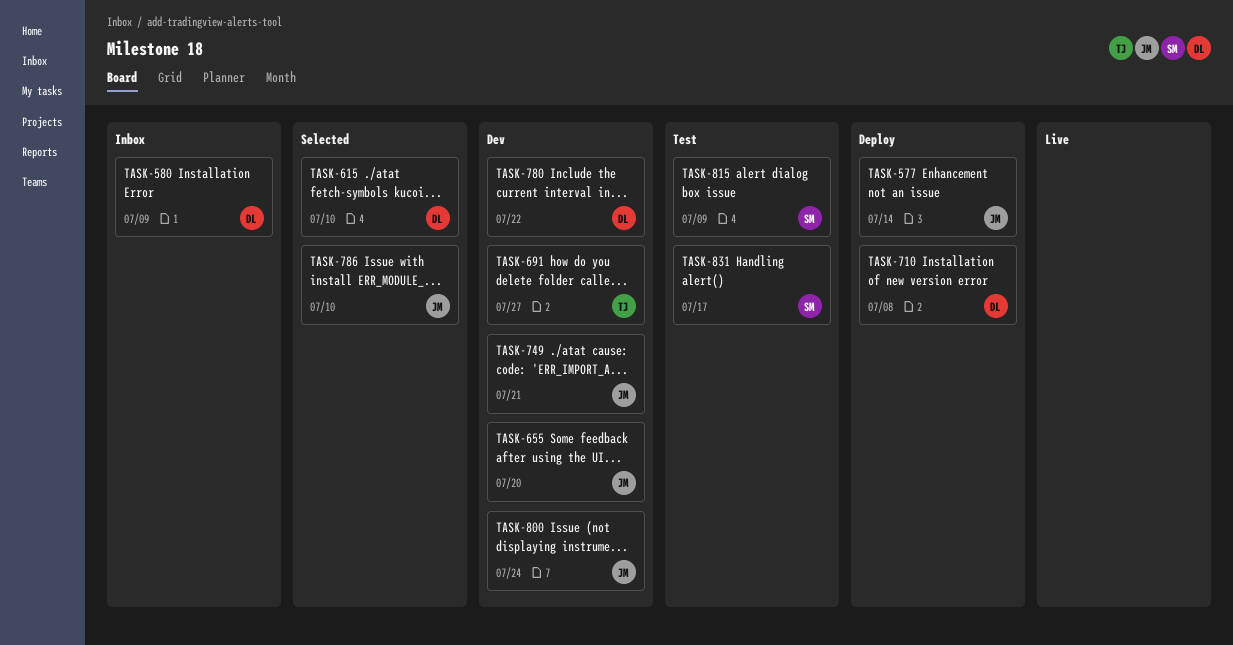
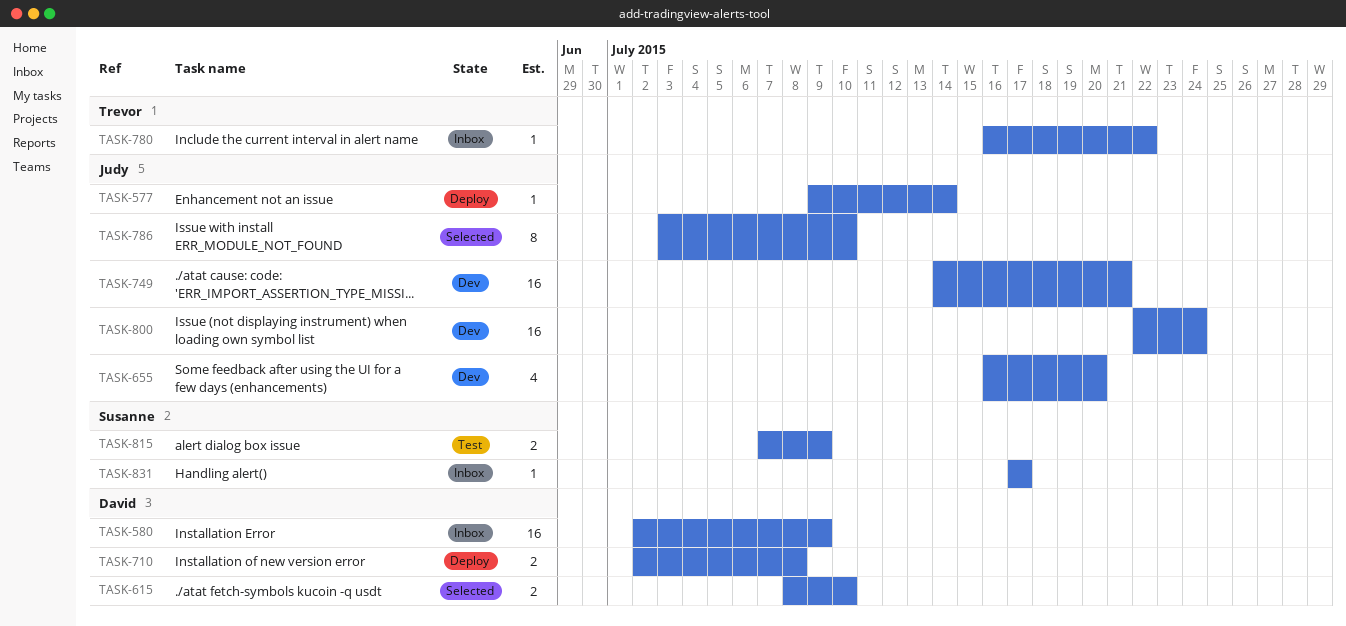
TASK-691: present -> none
TASK-780, status: Dev -> Inbox
TASK-780, owner: David -> Trevor
TASK-831, status: Test -> Inbox

